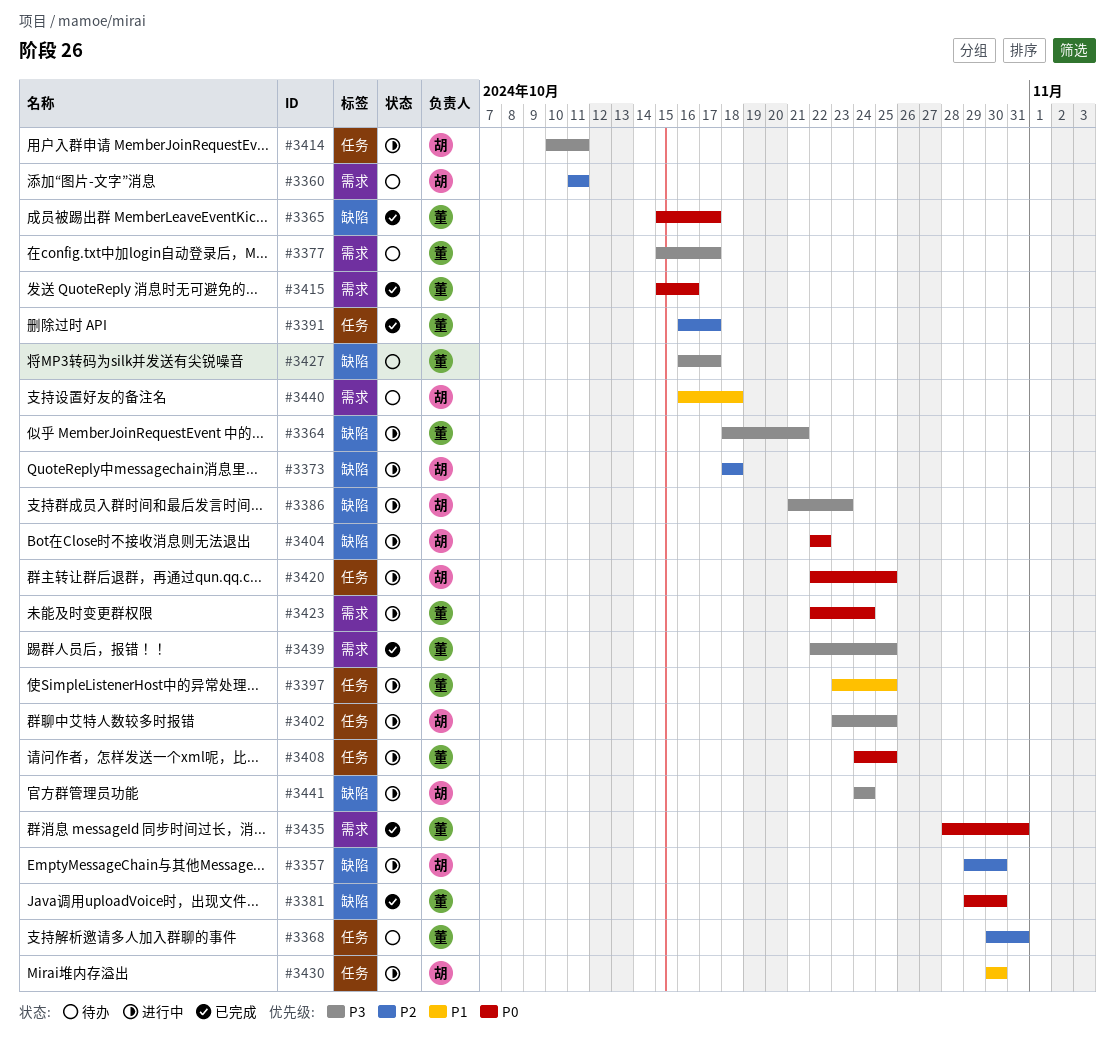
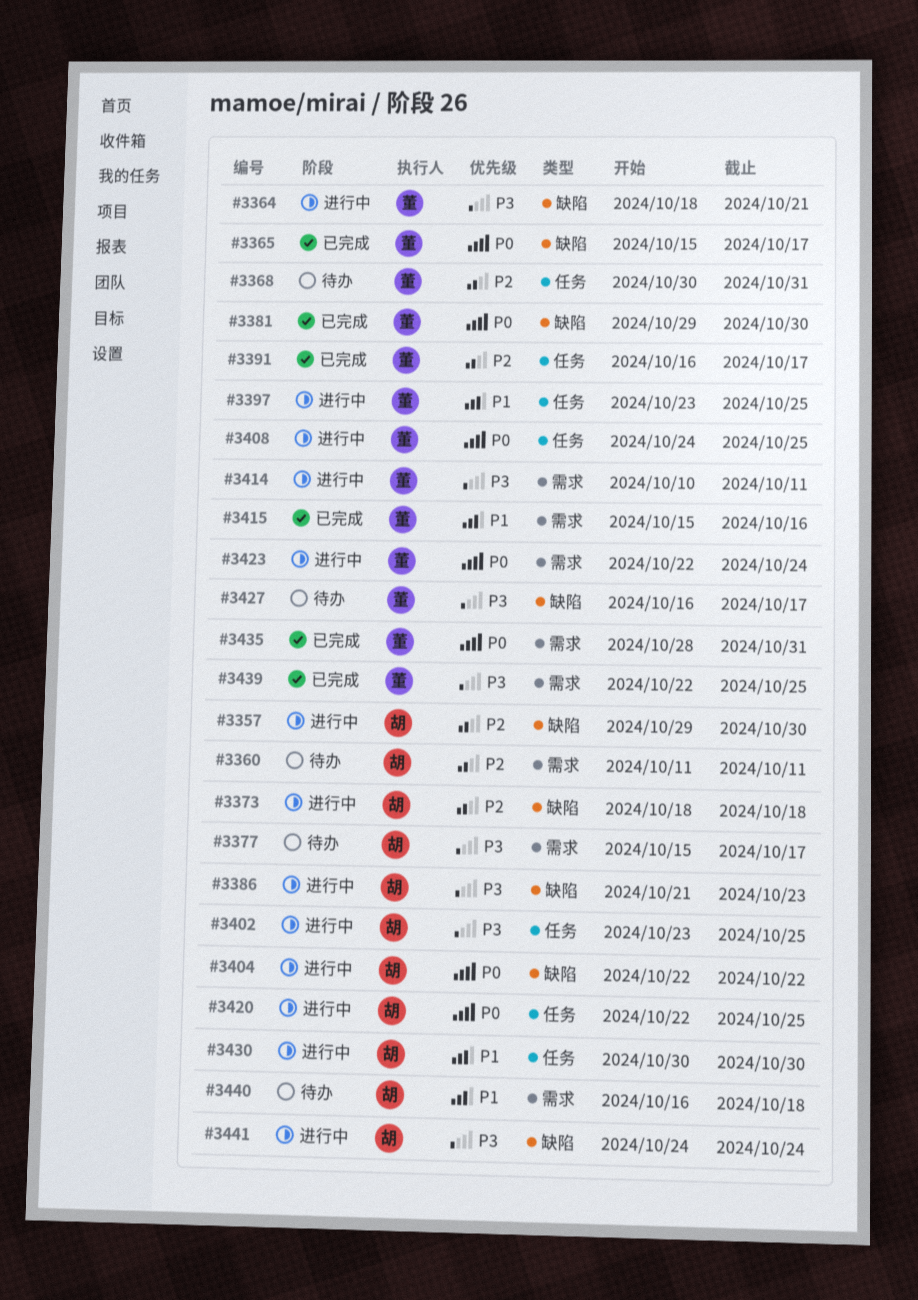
#3377, owner: 董 -> 胡
#3414, owner: 胡 -> 董
#3414, label: 任务 -> 需求
#3415, priority: P0 -> P1

